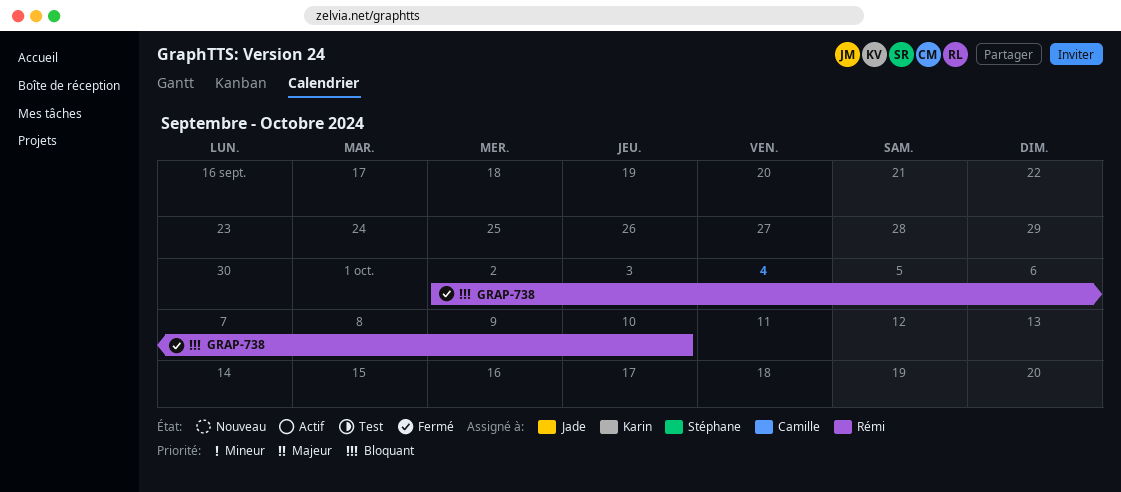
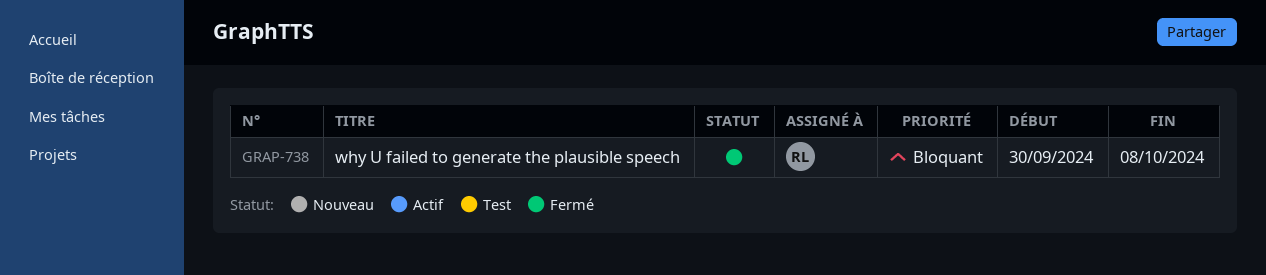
GRAP-738, start: Oct 2 -> Sep 30
GRAP-738, due: Oct 10 -> Oct 8

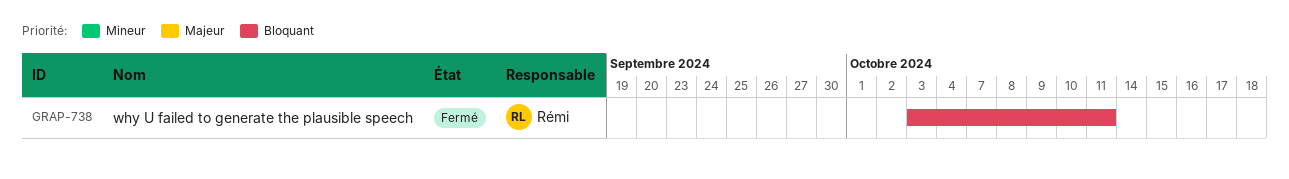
GRAP-738, start: Sep 30 -> Oct 3
GRAP-738, due: Oct 8 -> Oct 11

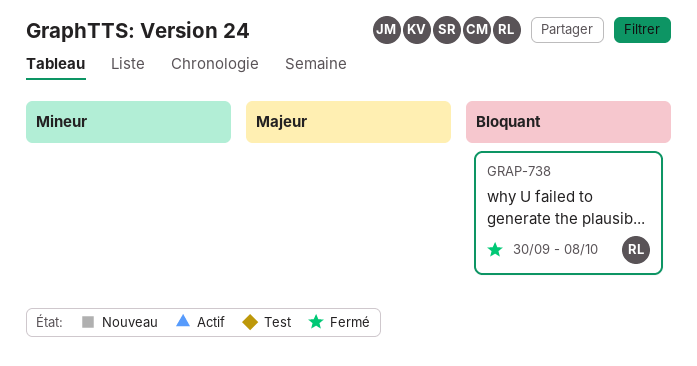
GRAP-738, start: Oct 3 -> Sep 30
GRAP-738, due: Oct 11 -> Oct 8

